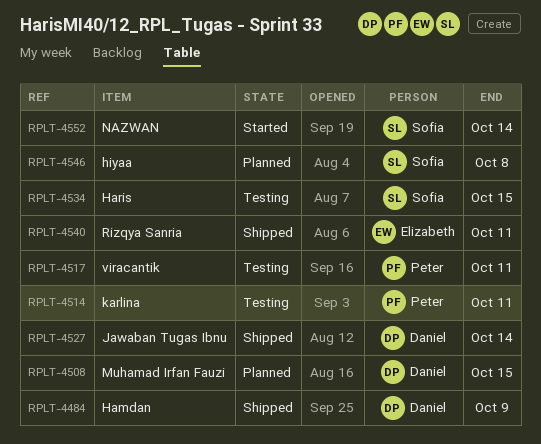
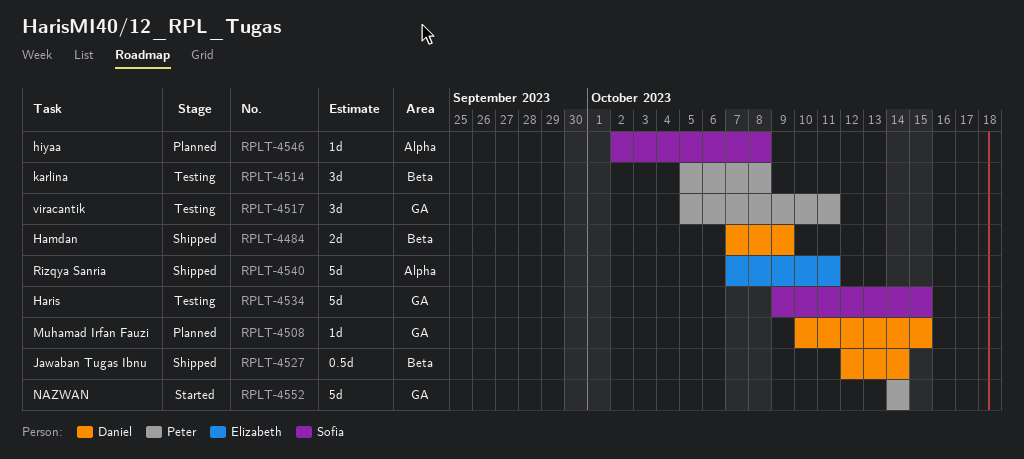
RPLT-4514, due: Oct 11 -> Oct 8
RPLT-4552, owner: Sofia -> Peter

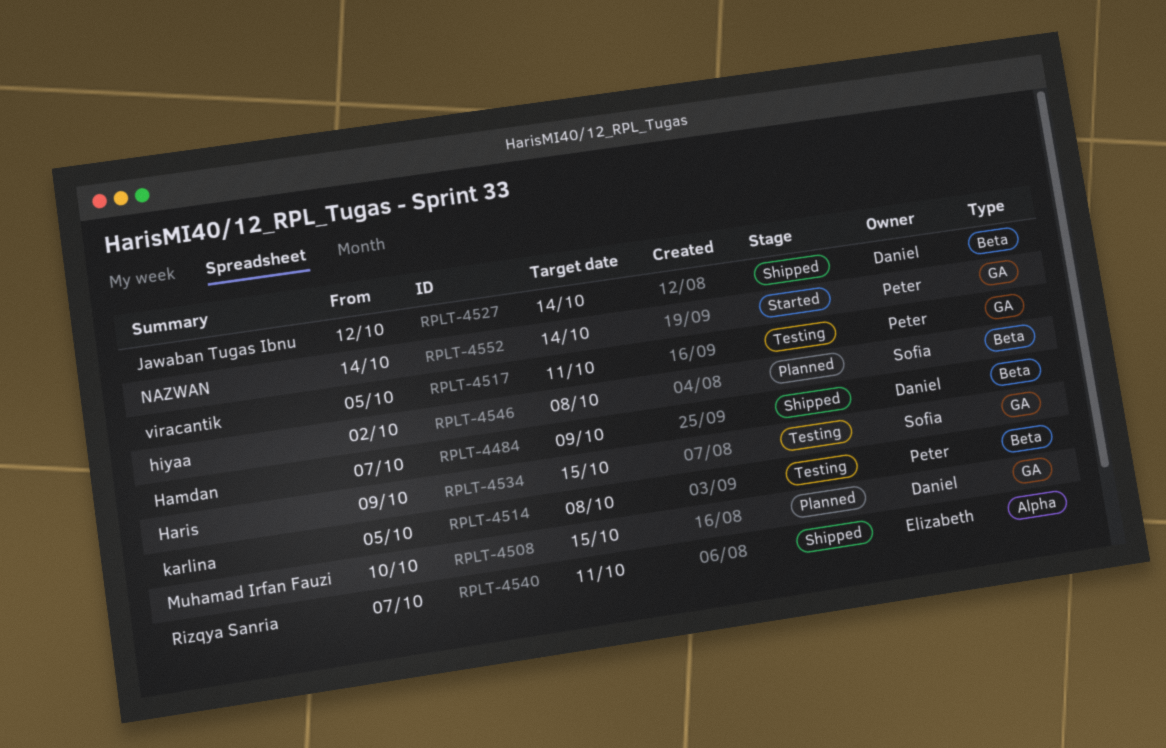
RPLT-4546, label: Alpha -> Beta

